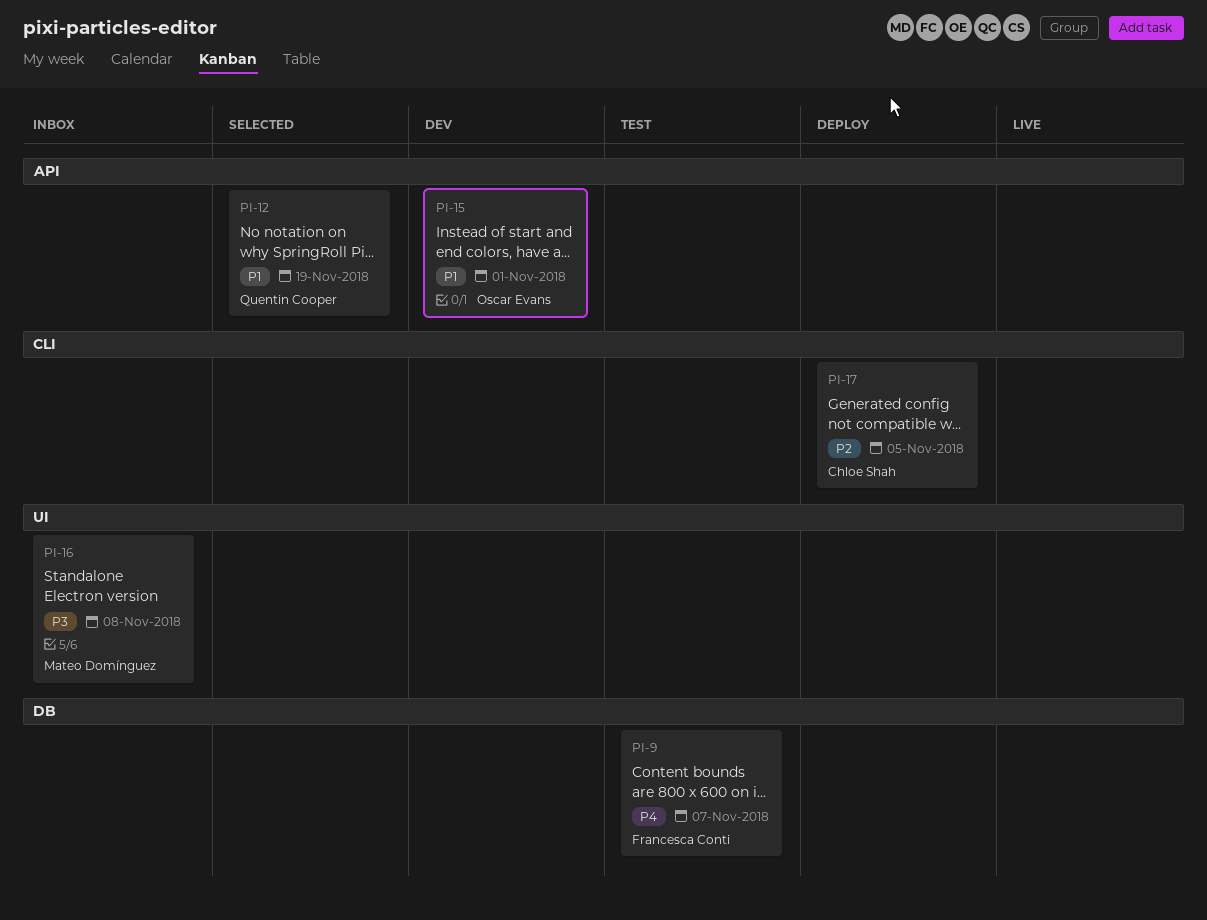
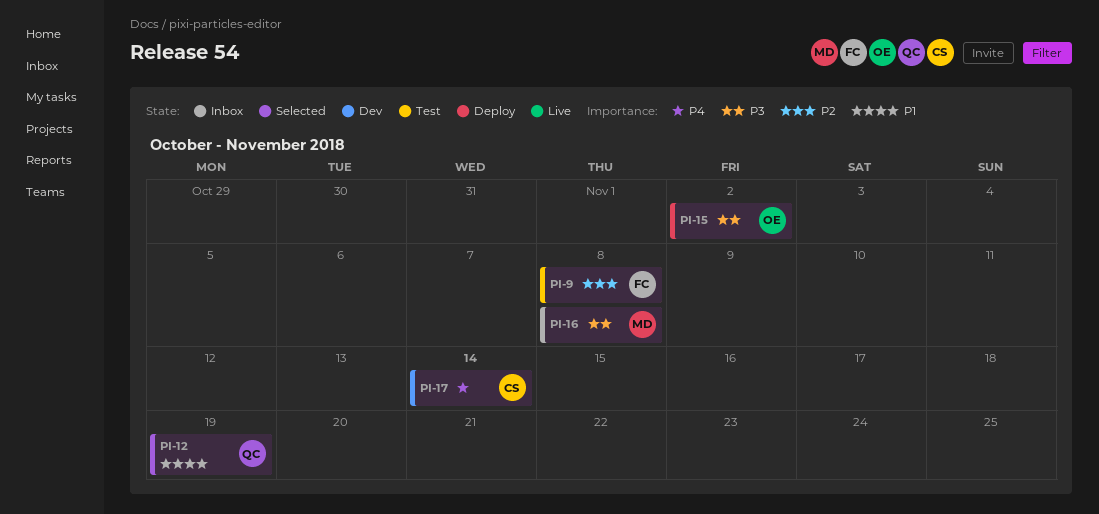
PI-9, priority: P4 -> P2
PI-9, due: Nov 7 -> Nov 8
PI-15, status: Dev -> Deploy
PI-15, priority: P1 -> P3
PI-15, due: Nov 1 -> Nov 2
PI-17, status: Deploy -> Dev
PI-17, priority: P2 -> P4
PI-17, due: Nov 5 -> Nov 14

